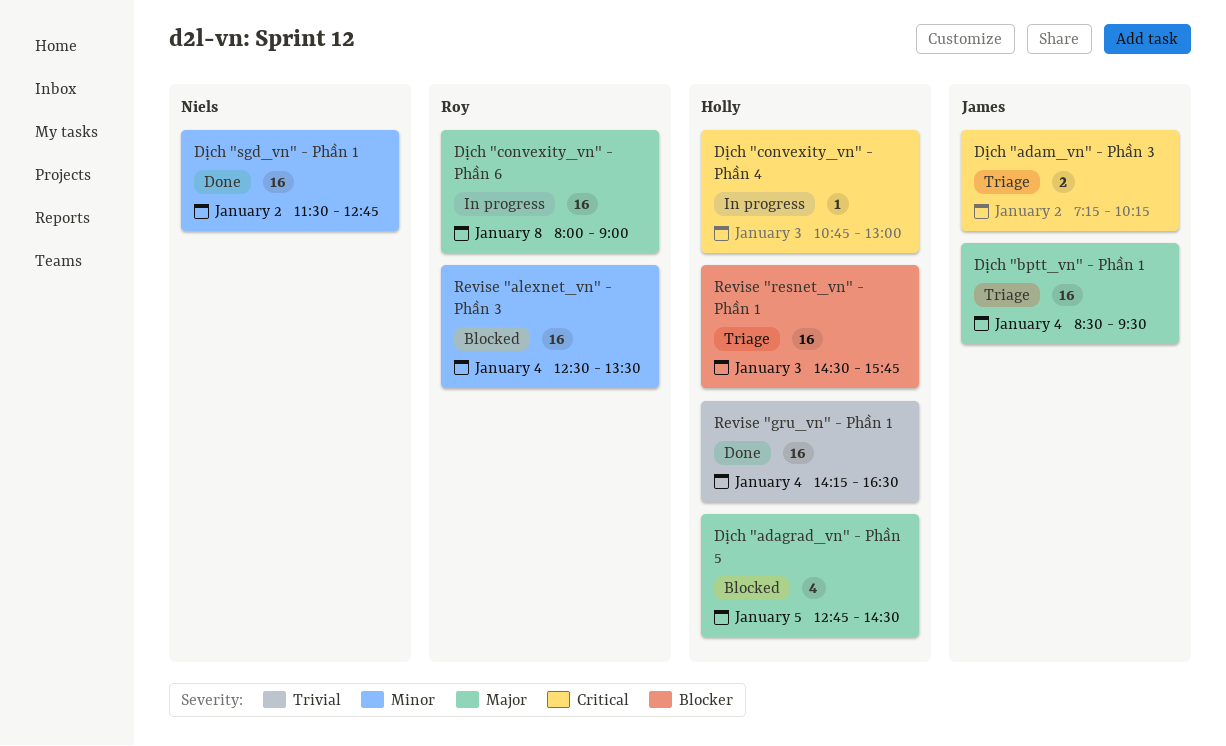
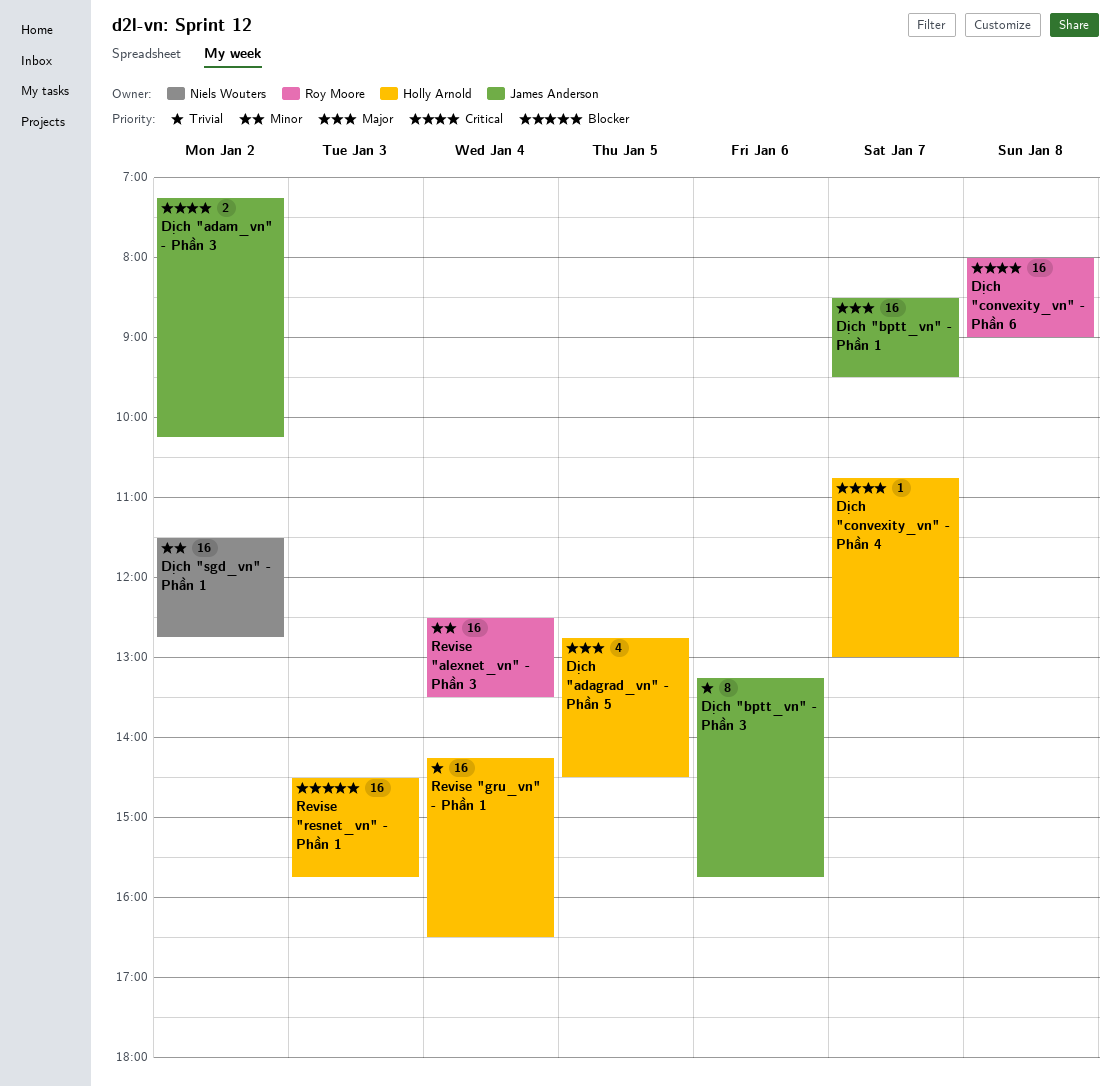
Dịch "bptt_vn" - Phần 1, day: Jan 4 -> Jan 7
Dịch "bptt_vn" - Phần 3: none -> present
Dịch "convexity_vn" - Phần 4, day: Jan 3 -> Jan 7
Dịch "convexity_vn" - Phần 6, priority: Major -> Critical

